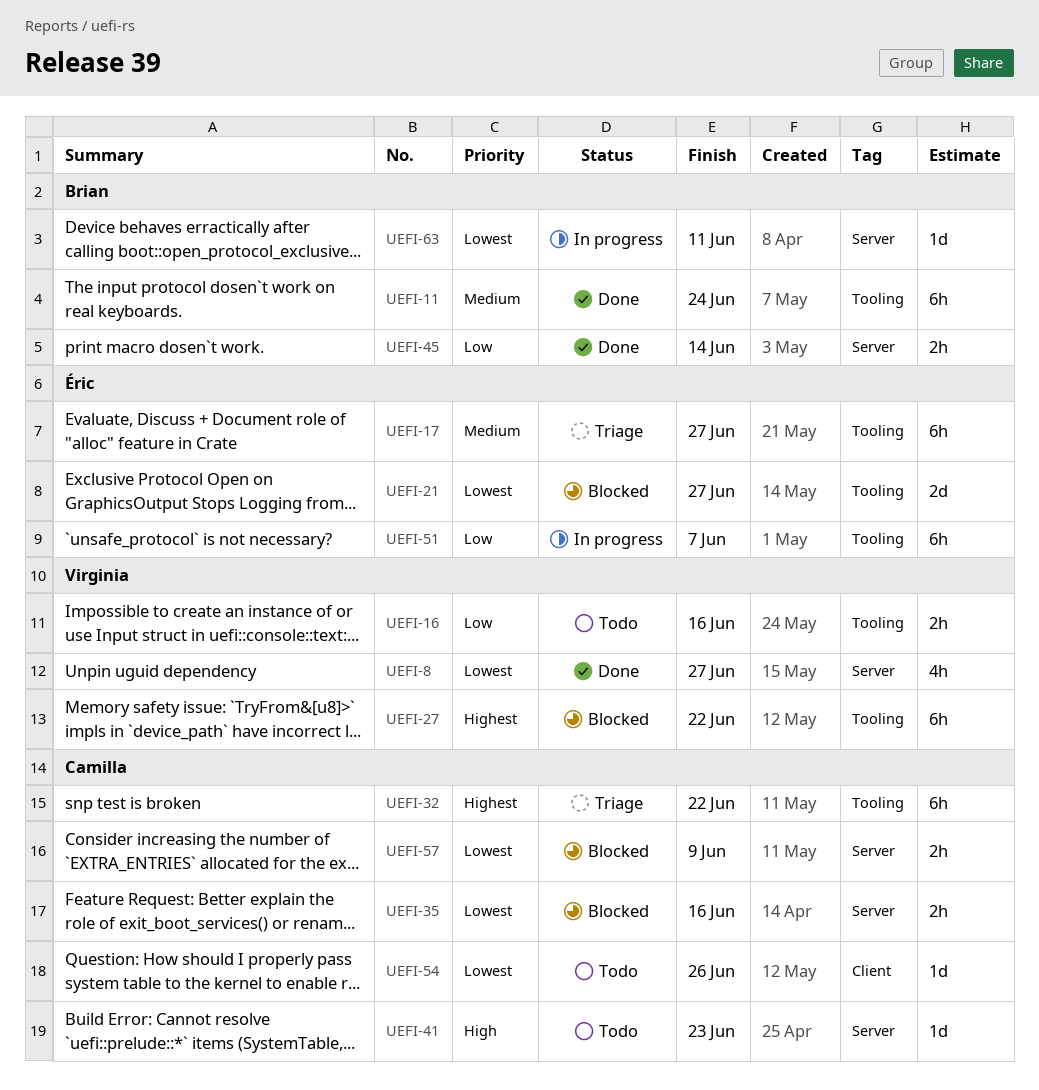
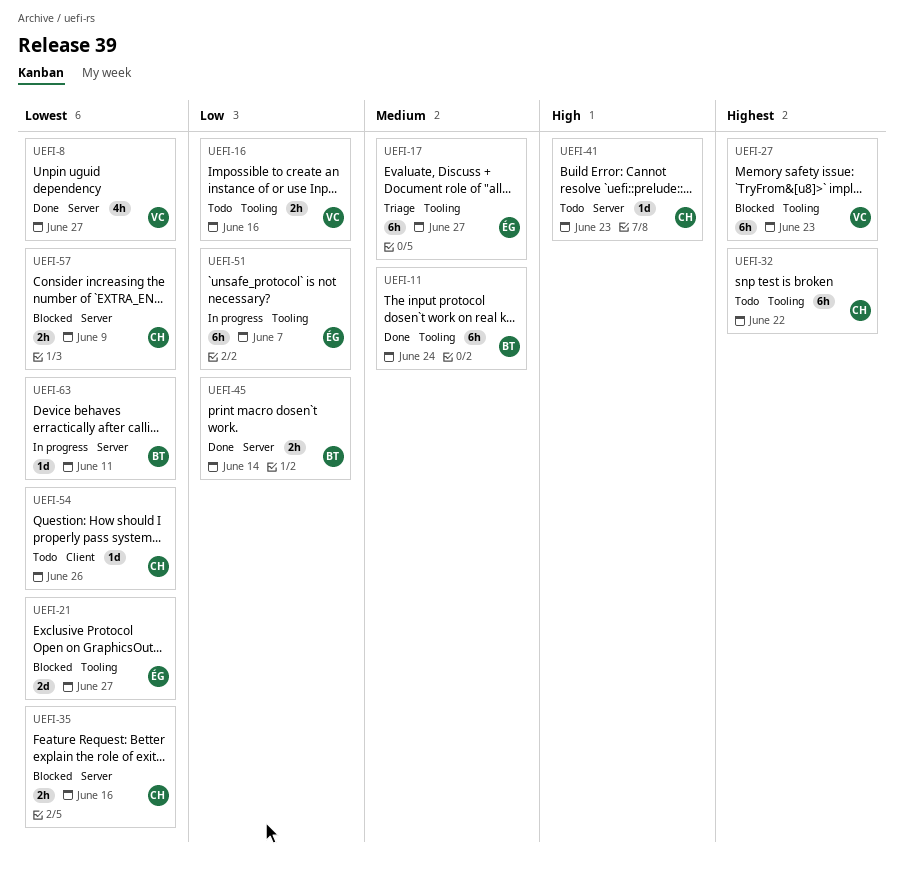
UEFI-27, due: Jun 22 -> Jun 23
UEFI-32, status: Triage -> Todo

